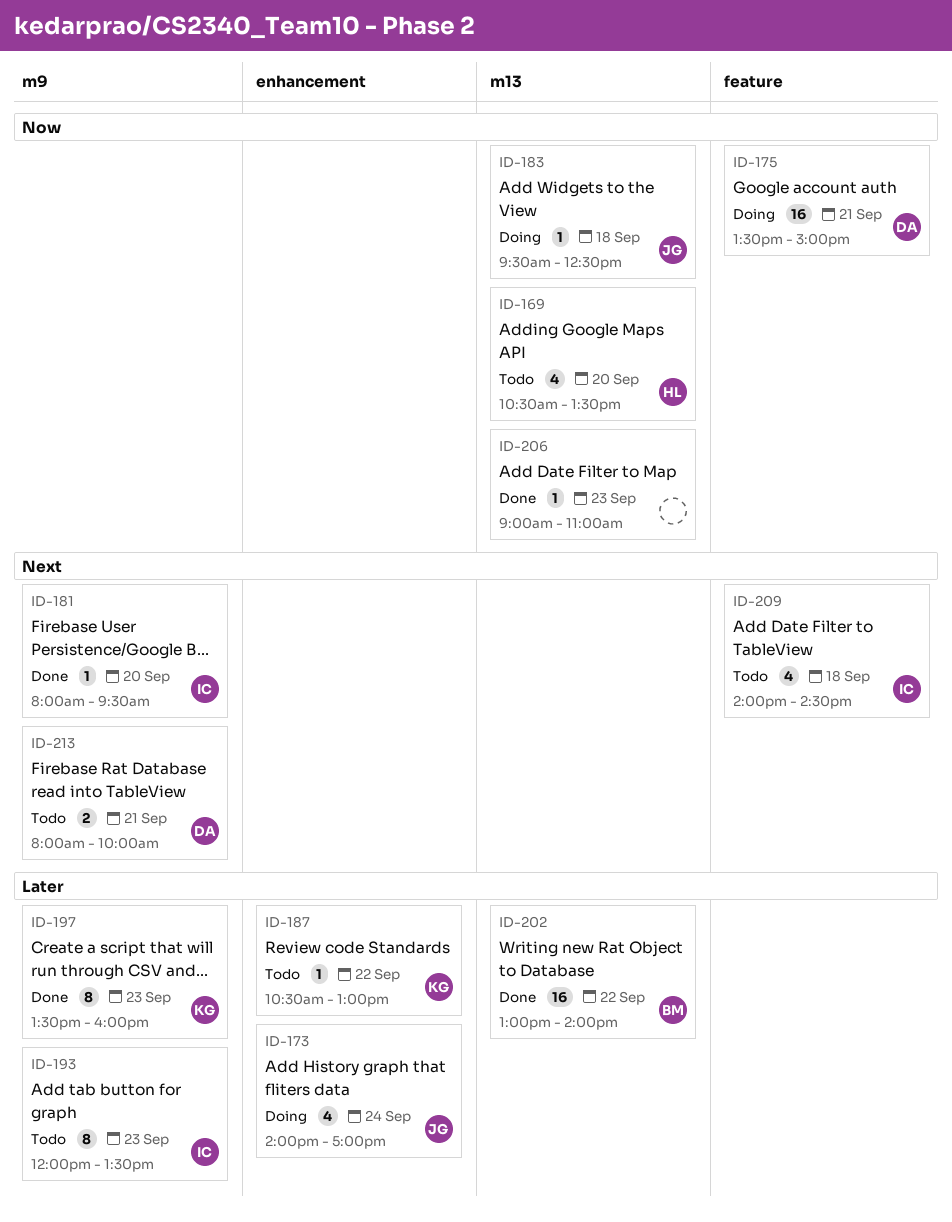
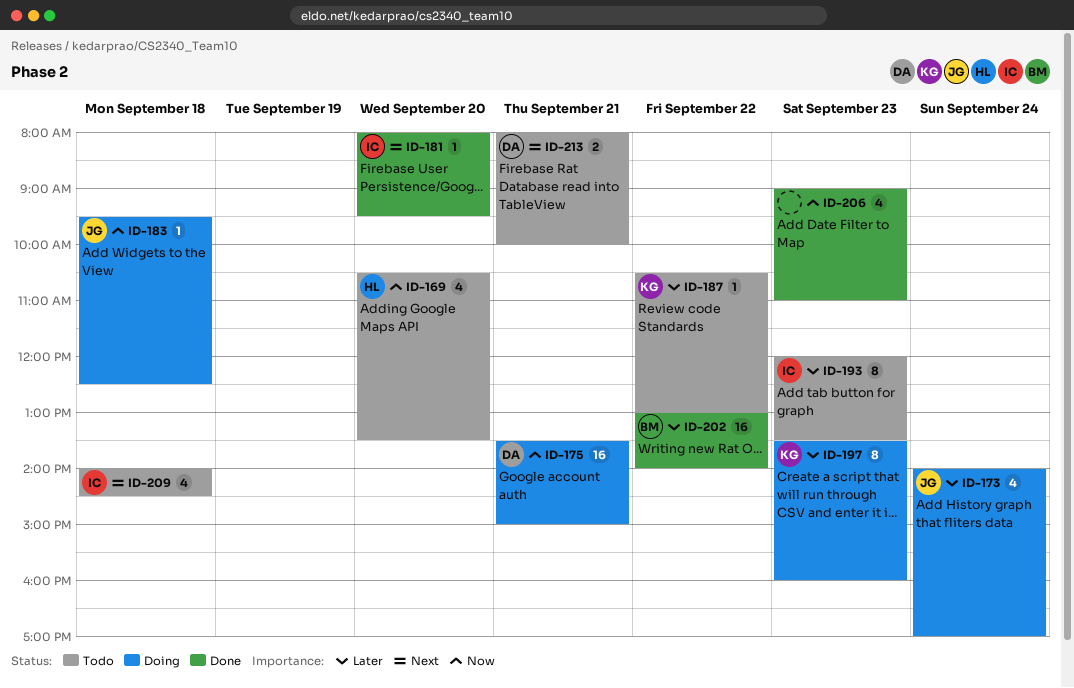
ID-197, status: Done -> Doing
ID-206, estimate: 1 -> 4

